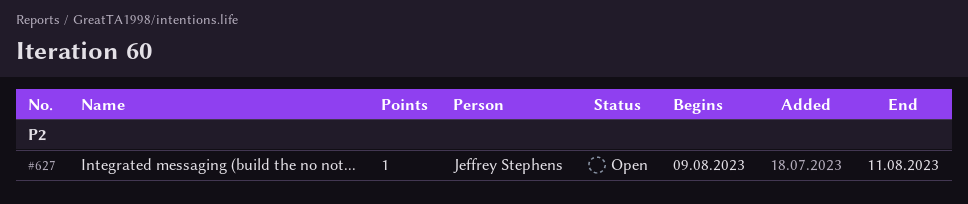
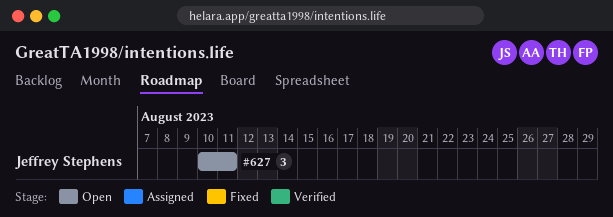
#627, estimate: 1 -> 3
#627, start: Aug 9 -> Aug 10

